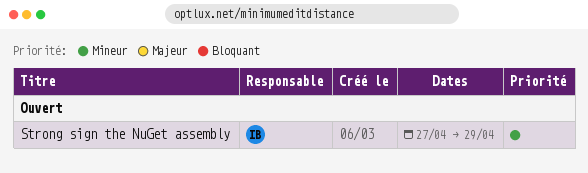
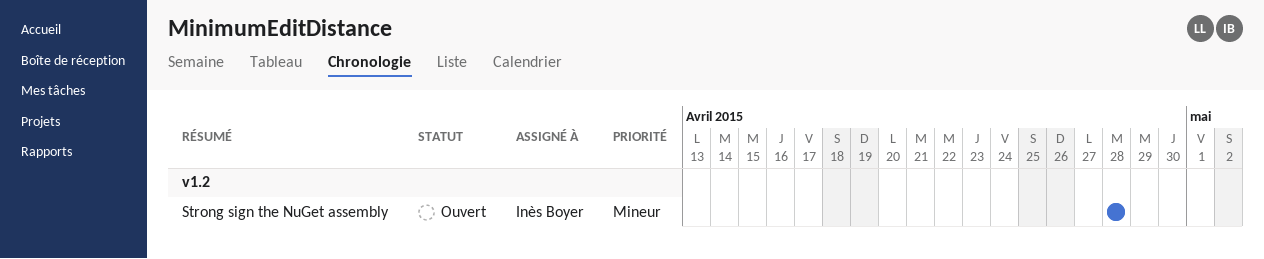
Strong sign the NuGet assembly, start: Apr 27 -> Apr 28
Strong sign the NuGet assembly, due: Apr 29 -> Apr 28

